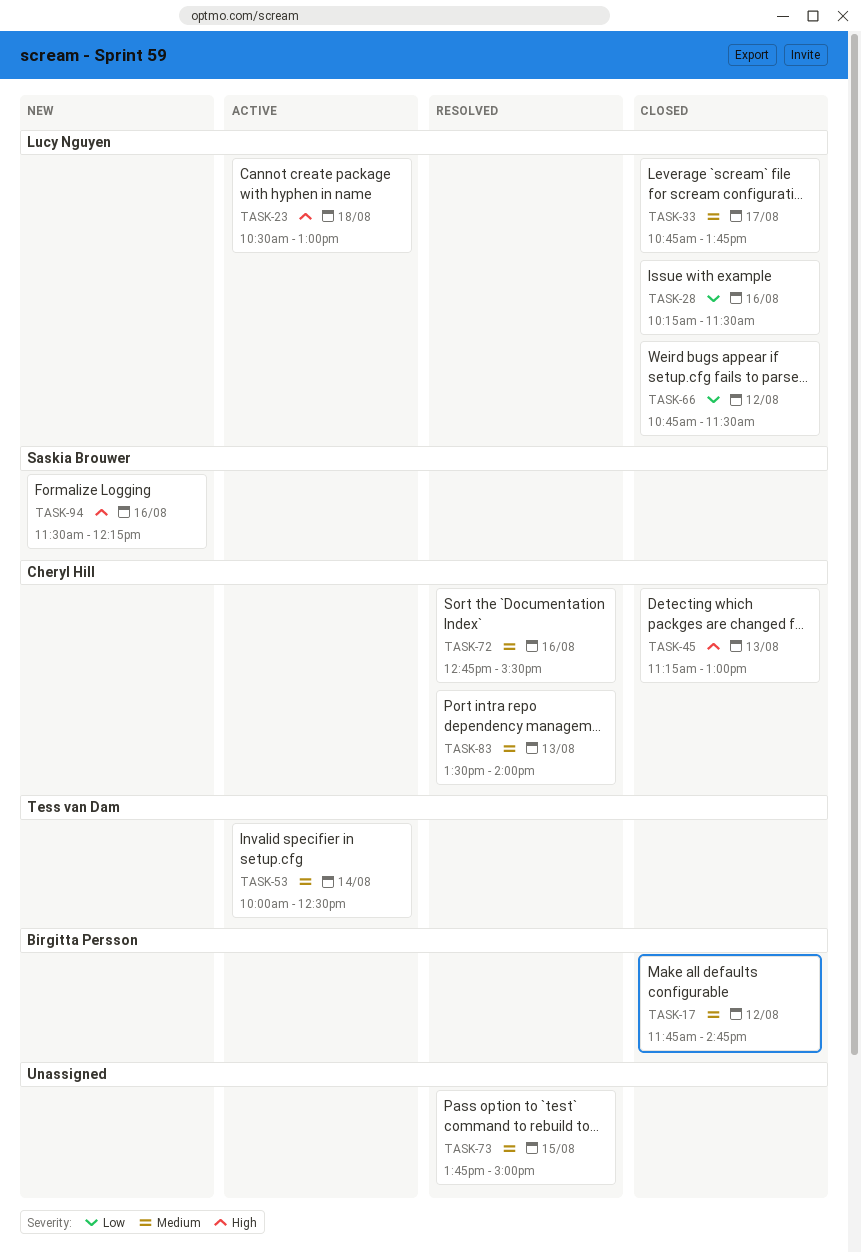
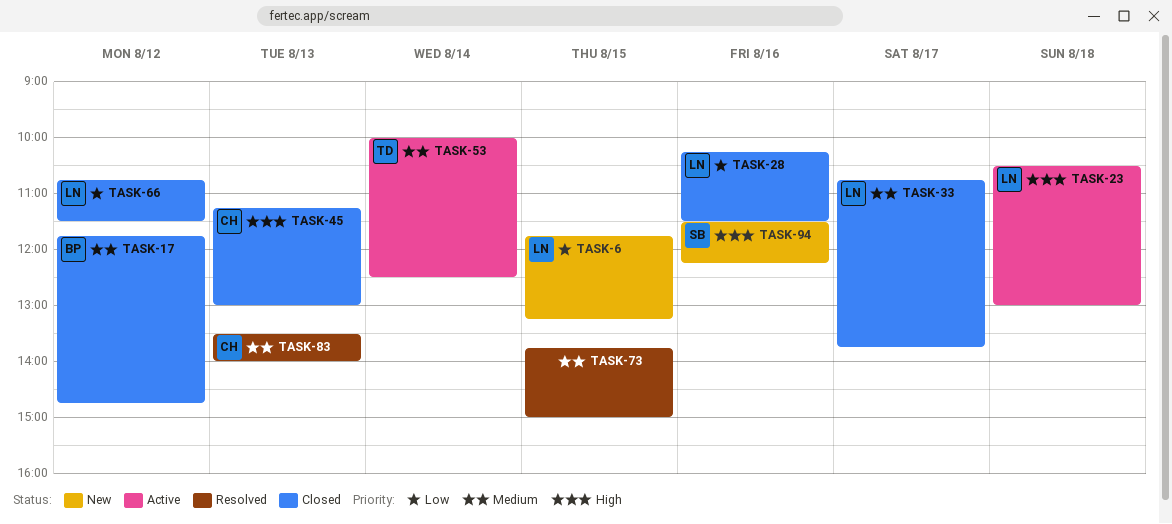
TASK-6: none -> present
TASK-72: present -> none

